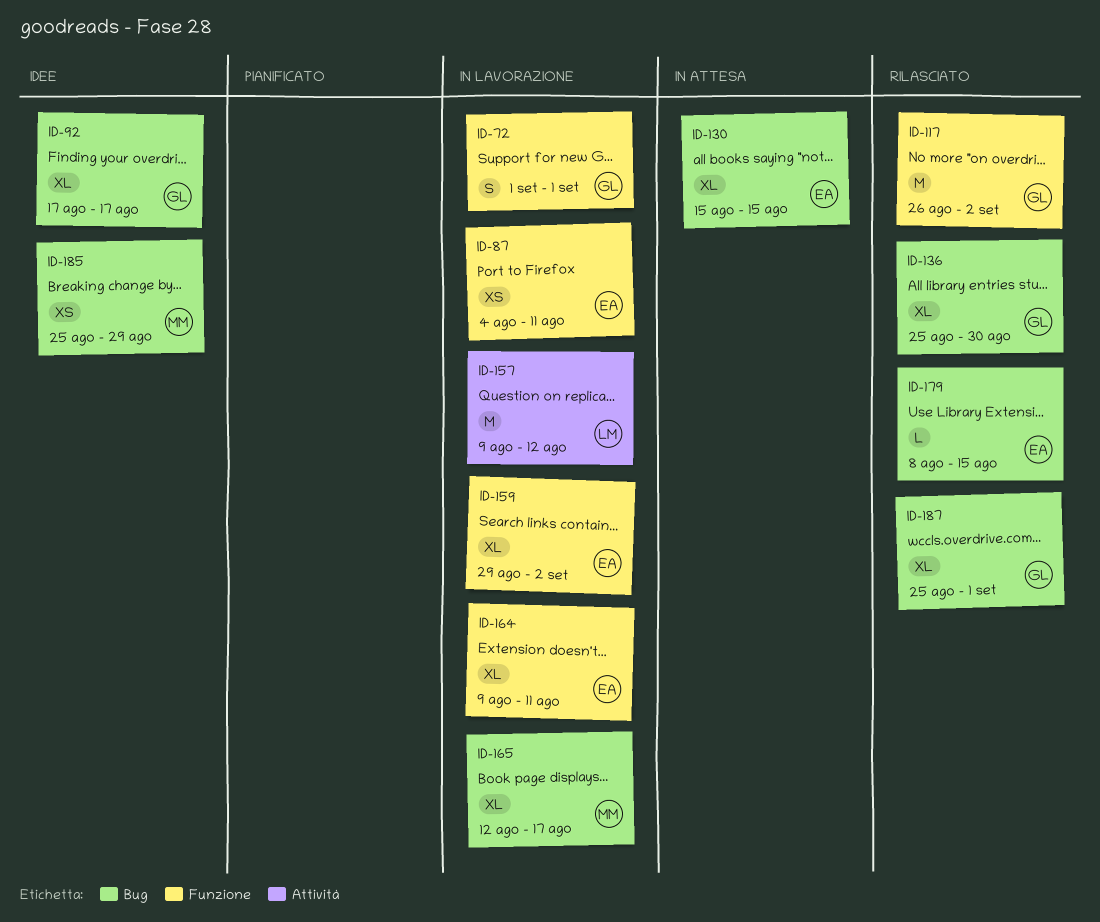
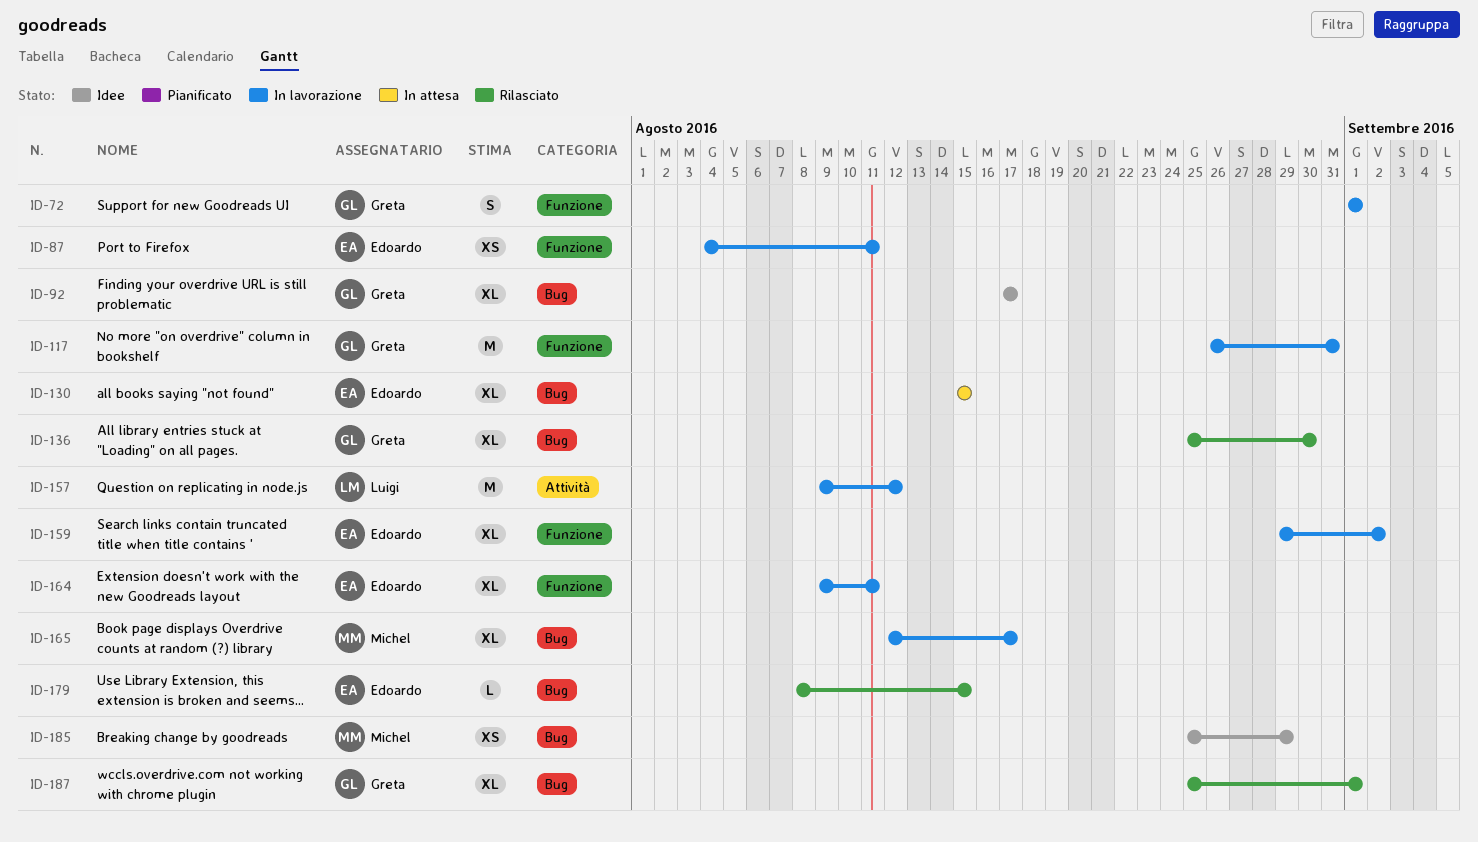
ID-117, status: Rilasciato -> In lavorazione
ID-117, due: Sep 2 -> Aug 31

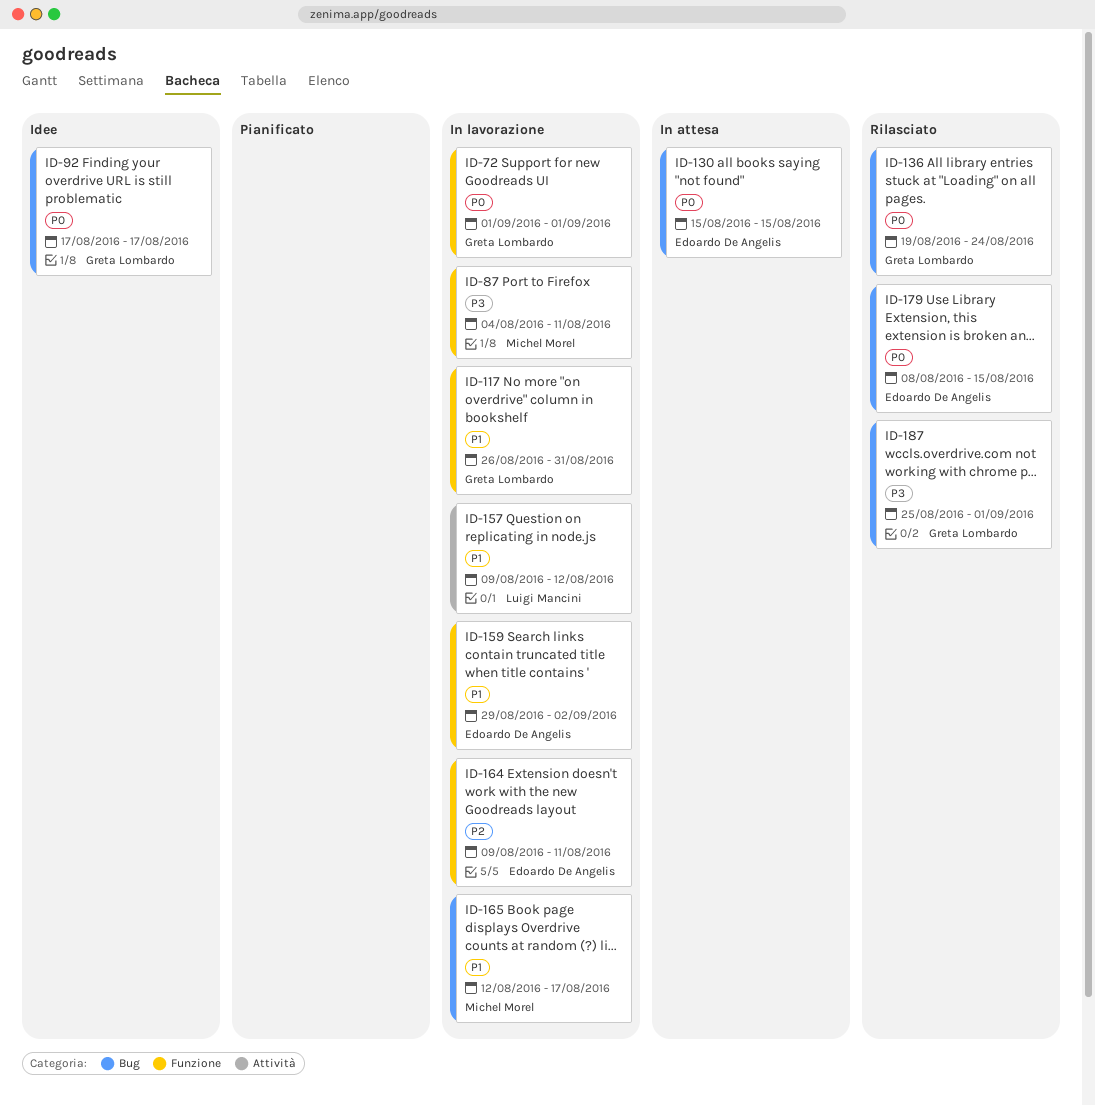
ID-87, owner: Edoardo De Angelis -> Michel Morel
ID-136, start: Aug 25 -> Aug 19
ID-136, due: Aug 30 -> Aug 24
ID-185: present -> none

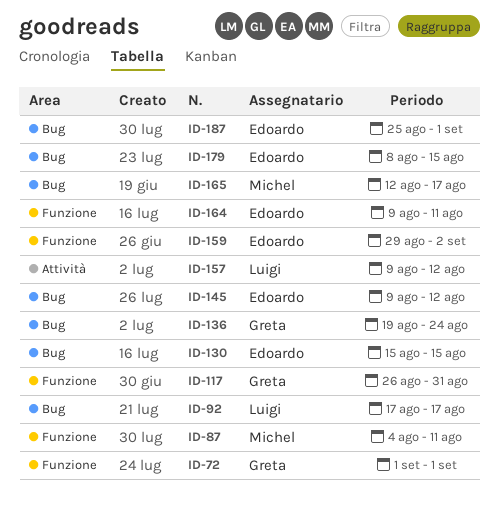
ID-92, owner: Greta Lombardo -> Luigi Mancini
ID-145: none -> present
ID-187, owner: Greta Lombardo -> Edoardo De Angelis

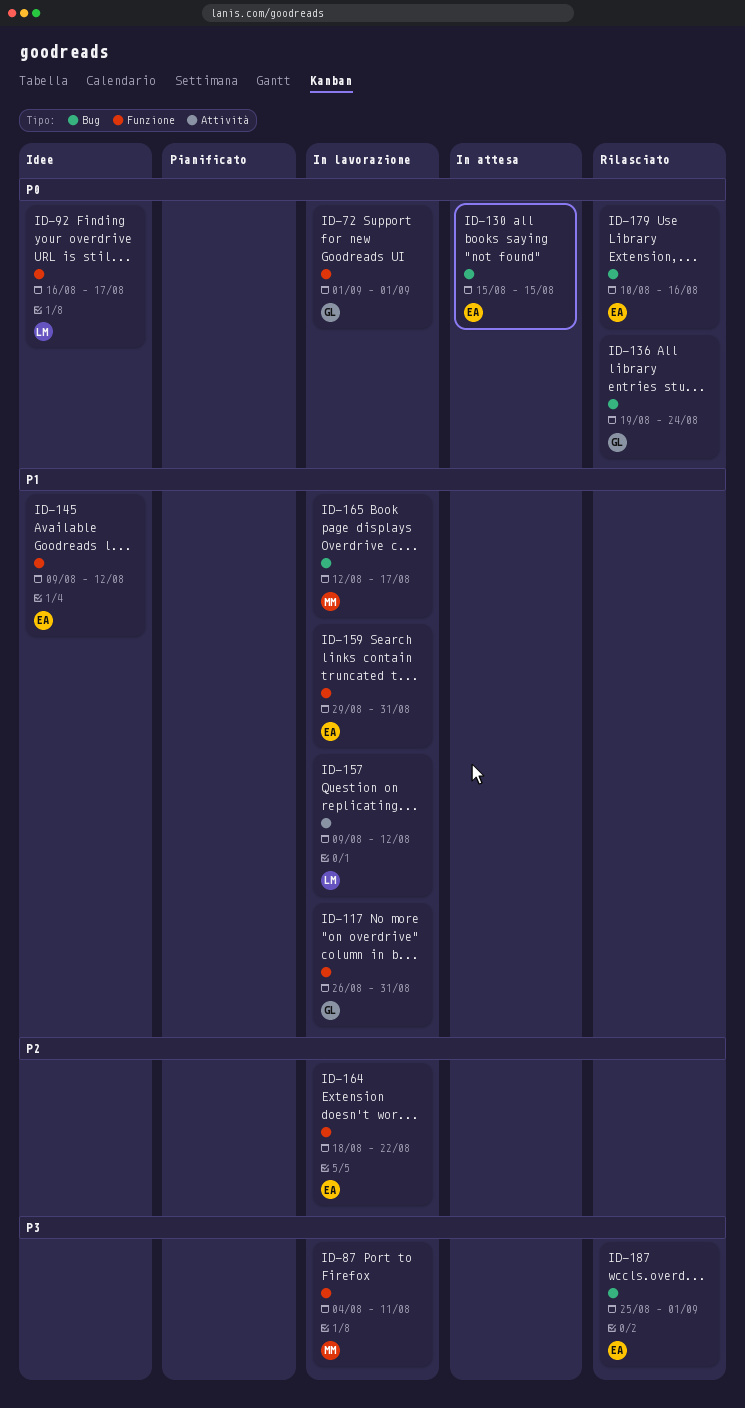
ID-92, label: Bug -> Funzione
ID-92, start: Aug 17 -> Aug 16
ID-145, label: Bug -> Funzione
ID-159, due: Sep 2 -> Aug 31
ID-164, start: Aug 9 -> Aug 18
ID-164, due: Aug 11 -> Aug 22
ID-179, start: Aug 8 -> Aug 10
ID-179, due: Aug 15 -> Aug 16

